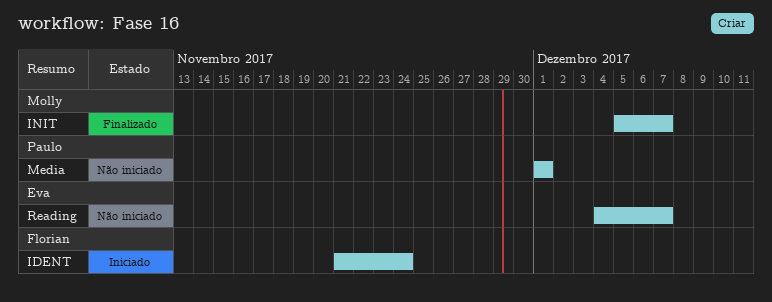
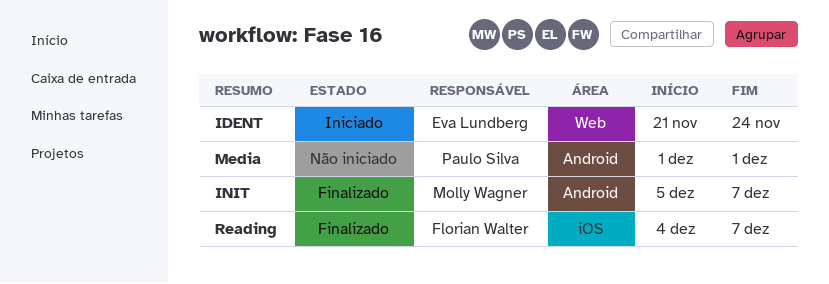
IDENT, owner: Florian Walter -> Eva Lundberg
Reading, status: Não iniciado -> Finalizado
Reading, owner: Eva Lundberg -> Florian Walter

